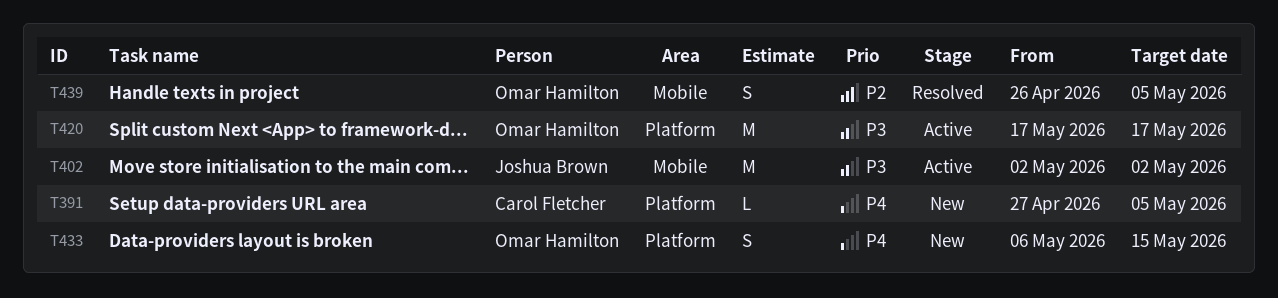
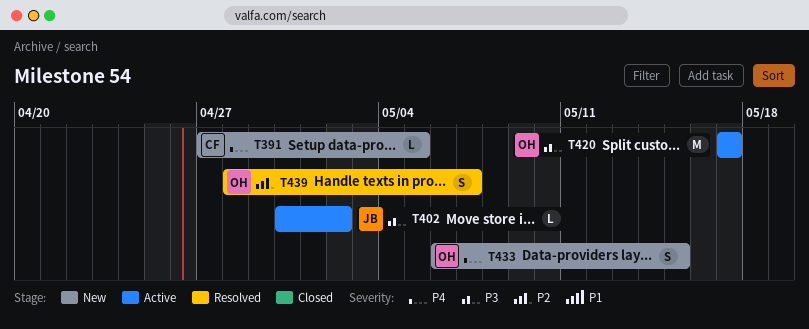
T402, estimate: M -> L
T402, start: May 2 -> Apr 30
T439, start: Apr 26 -> Apr 28
T439, due: May 5 -> May 7

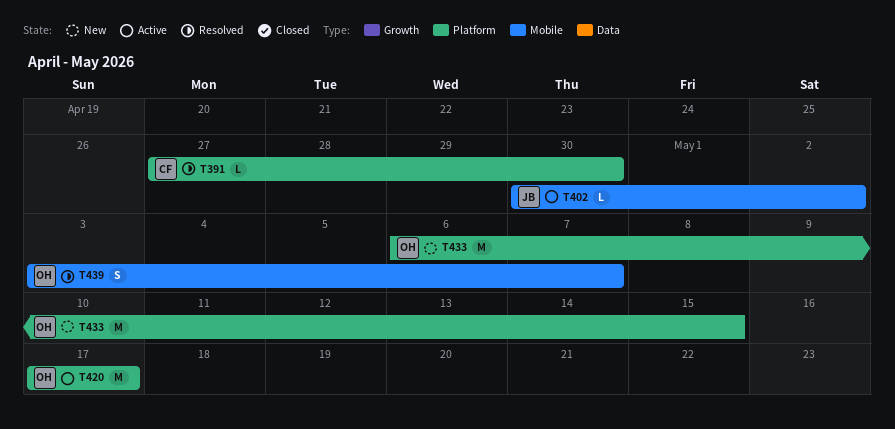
T391, status: New -> Resolved
T391, due: May 5 -> Apr 30
T433, estimate: S -> M
T439, start: Apr 28 -> May 3

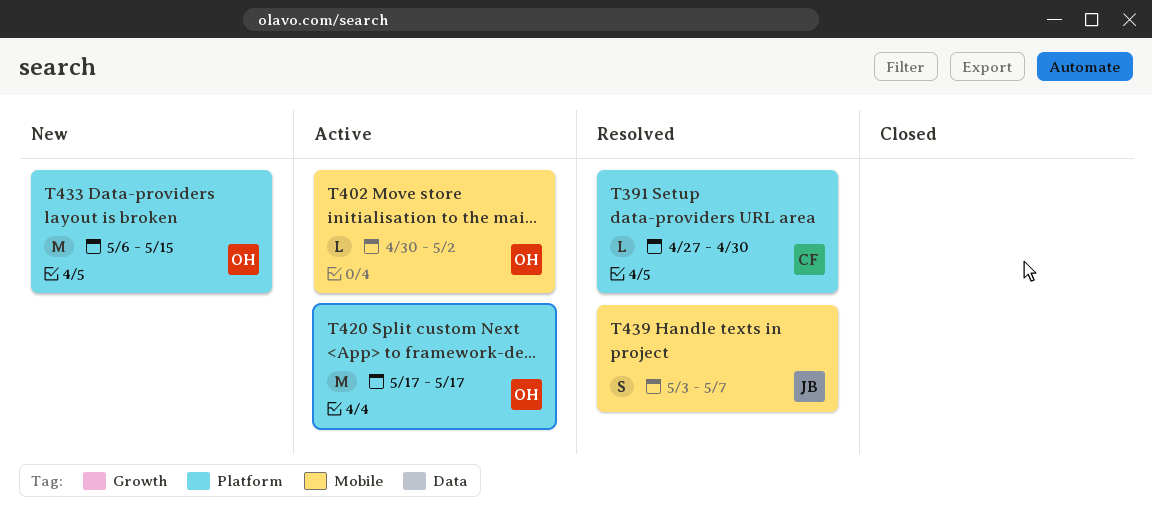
T402, owner: JB -> OH
T439, owner: OH -> JB

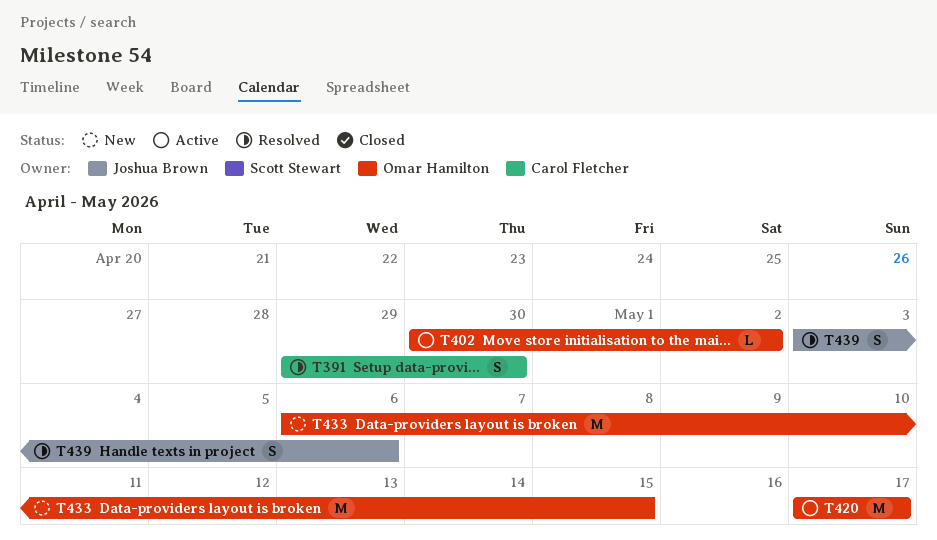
T391, estimate: L -> S
T391, start: Apr 27 -> Apr 29
T439, due: May 7 -> May 6

